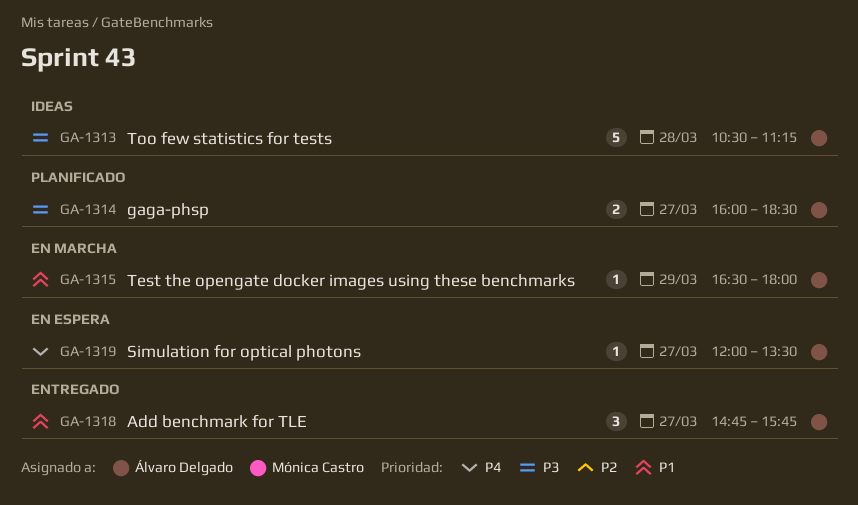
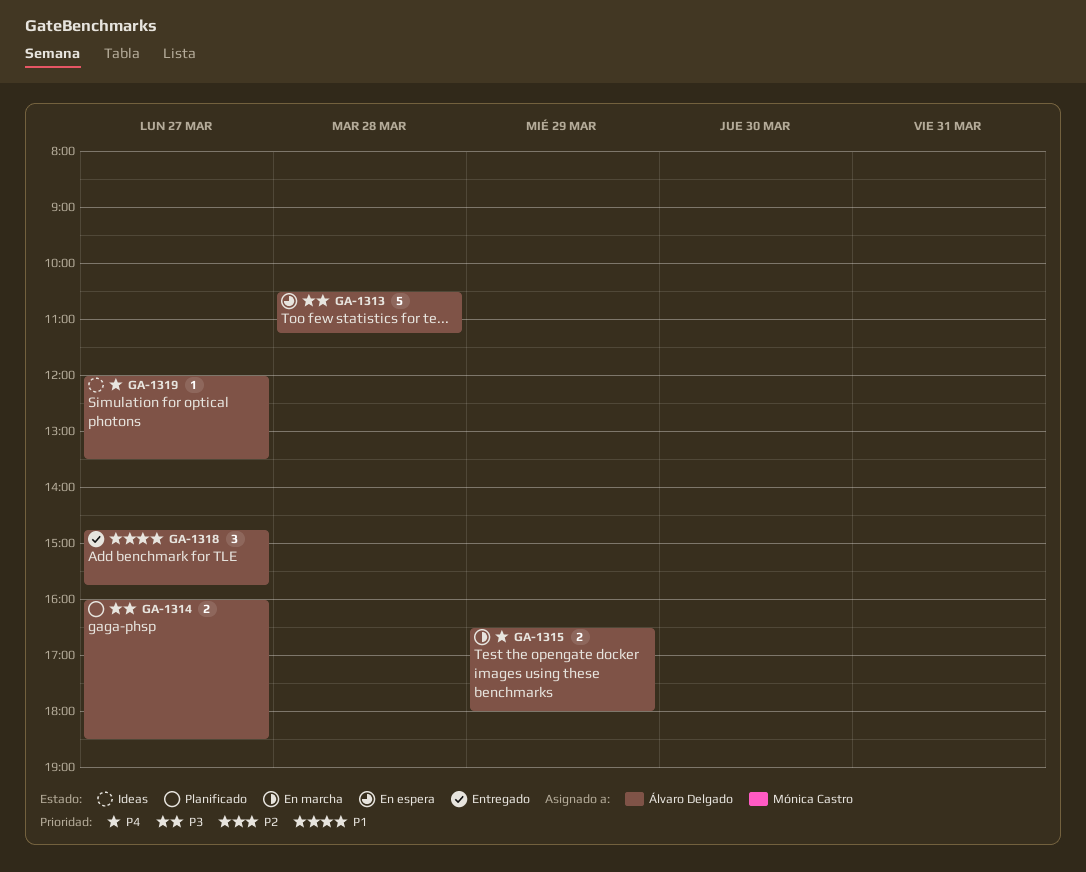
GA-1313, status: Ideas -> En espera
GA-1315, priority: P1 -> P4
GA-1315, estimate: 1 -> 2
GA-1319, status: En espera -> Ideas

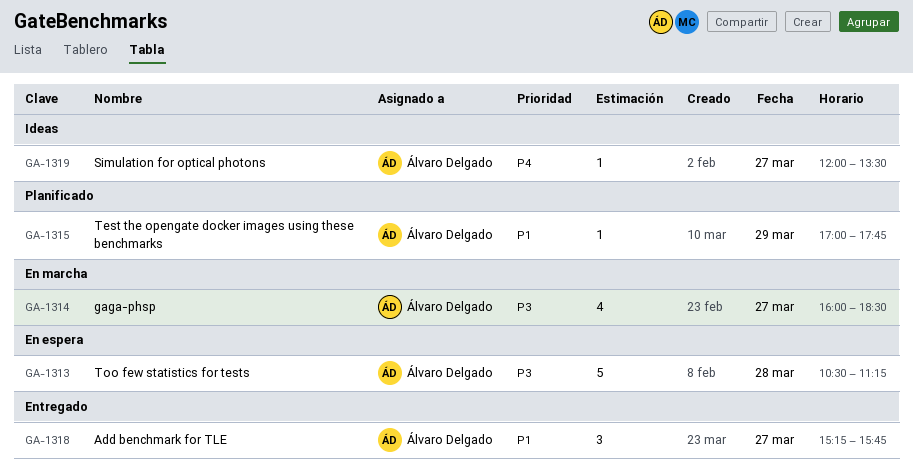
GA-1314, status: Planificado -> En marcha
GA-1314, estimate: 2 -> 4
GA-1315, status: En marcha -> Planificado
GA-1315, priority: P4 -> P1
GA-1315, estimate: 2 -> 1
GA-1315, begins: 16:30 -> 17:00
GA-1315, ends: 18:00 -> 17:45
GA-1318, begins: 14:45 -> 15:15

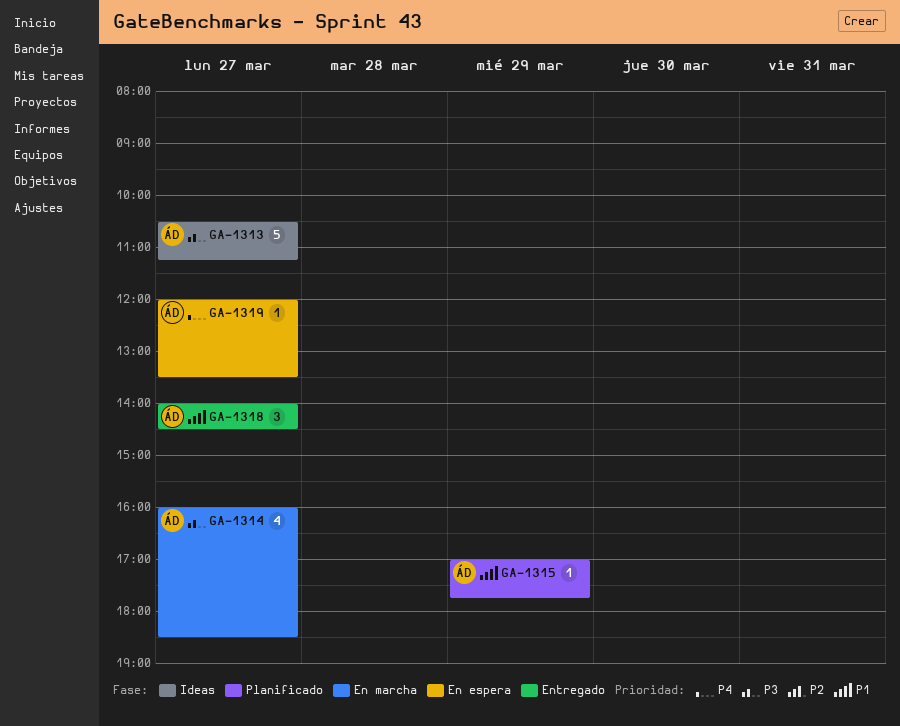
GA-1313, status: En espera -> Ideas
GA-1313, day: Mar 28 -> Mar 27
GA-1318, begins: 15:15 -> 14:00
GA-1318, ends: 15:45 -> 14:30
GA-1319, status: Ideas -> En espera

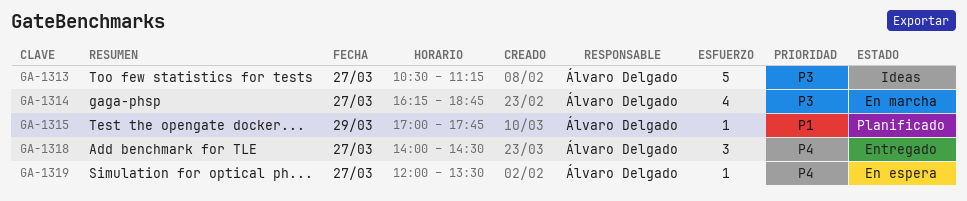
GA-1314, begins: 16:00 -> 16:15
GA-1314, ends: 18:30 -> 18:45
GA-1318, priority: P1 -> P4

